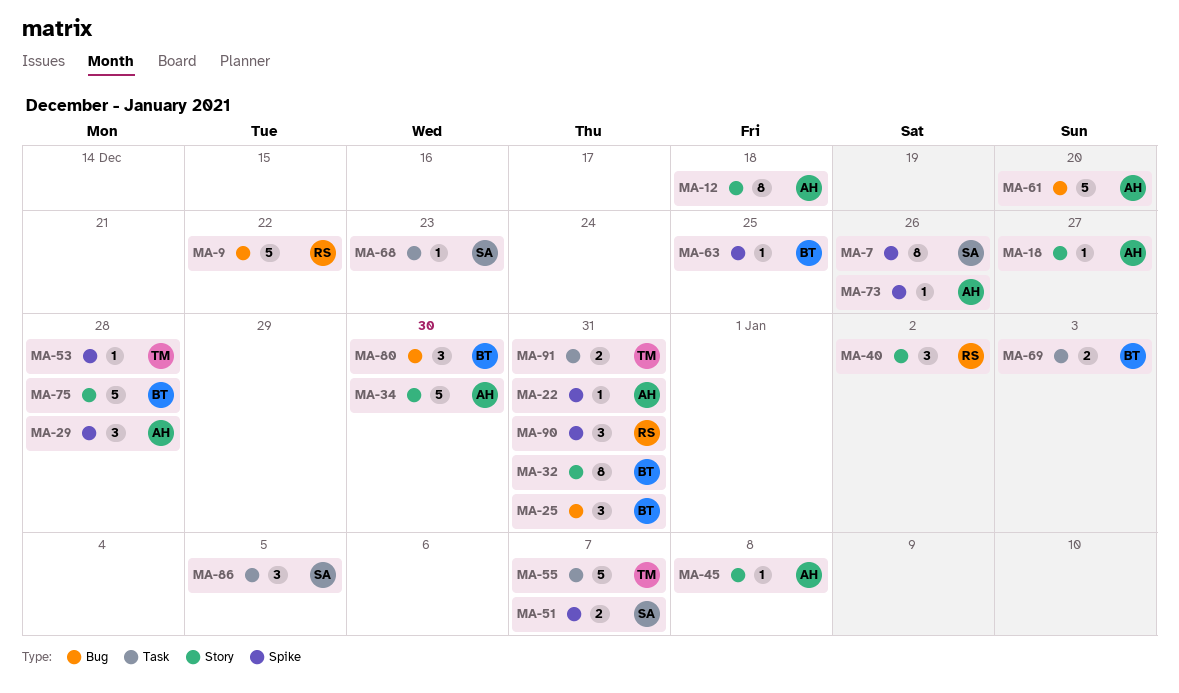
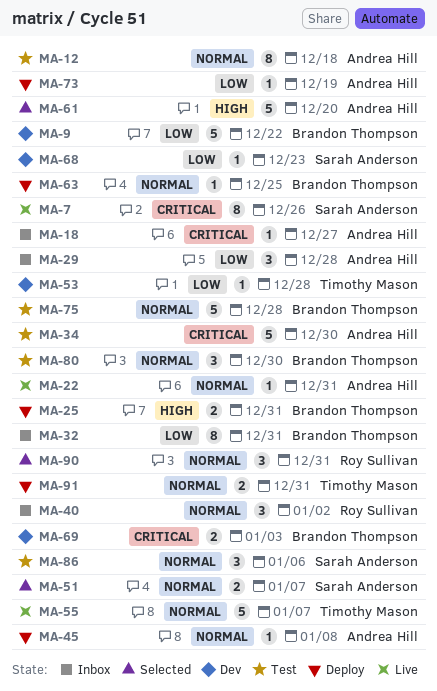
MA-9, owner: Roy Sullivan -> Brandon Thompson
MA-25, estimate: 3 -> 2
MA-73, due: Dec 26 -> Dec 19
MA-86, due: Jan 5 -> Jan 6

